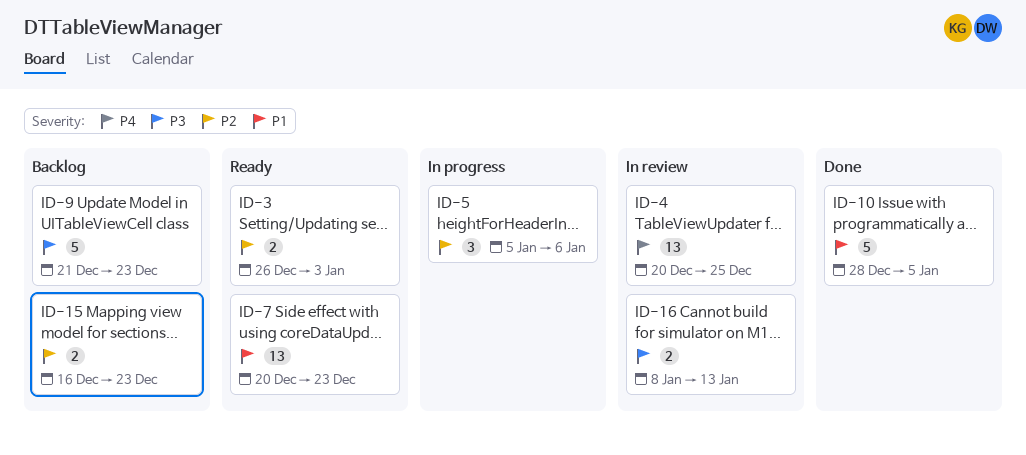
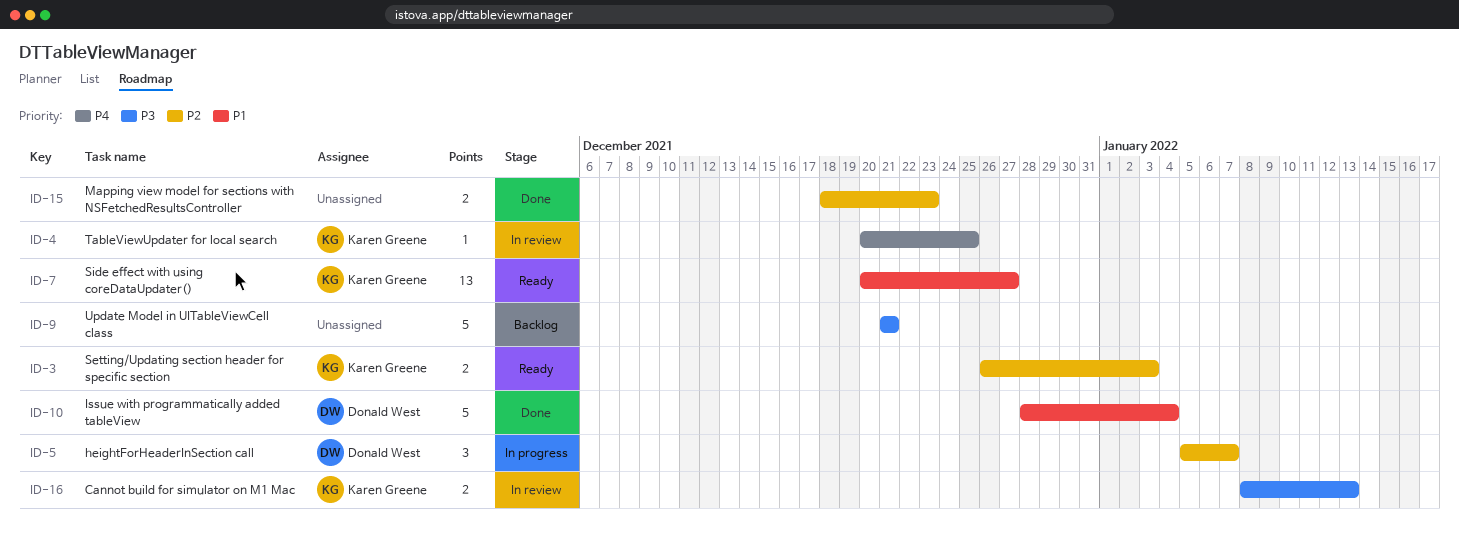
ID-4, estimate: 13 -> 1
ID-5, due: Jan 6 -> Jan 7
ID-7, due: Dec 23 -> Dec 27
ID-9, due: Dec 23 -> Dec 21
ID-10, due: Jan 5 -> Jan 4
ID-15, status: Backlog -> Done
ID-15, start: Dec 16 -> Dec 18

